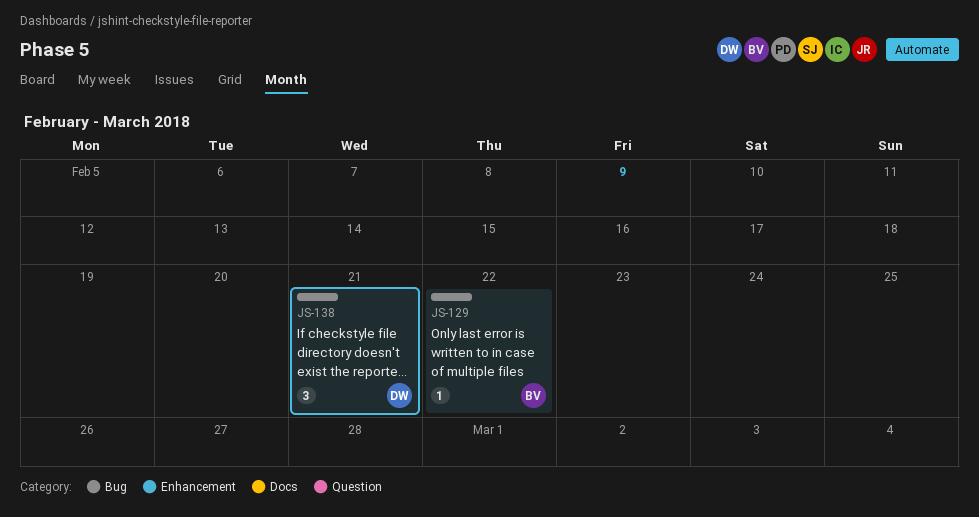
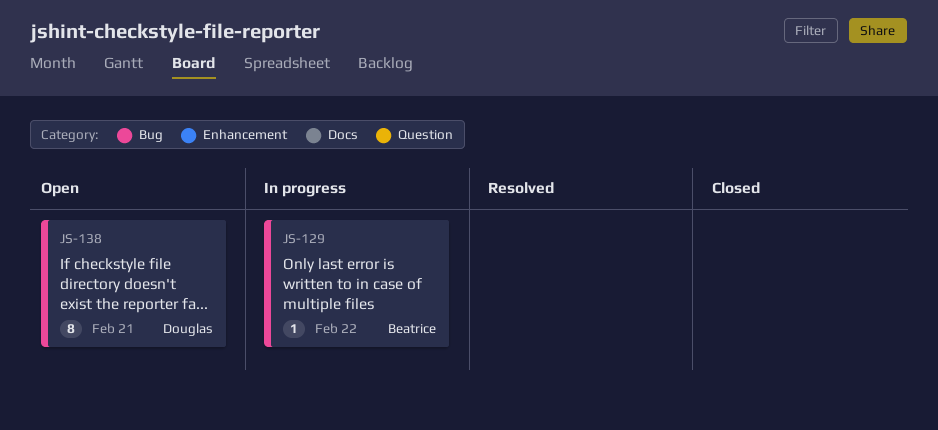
JS-138, estimate: 3 -> 8

